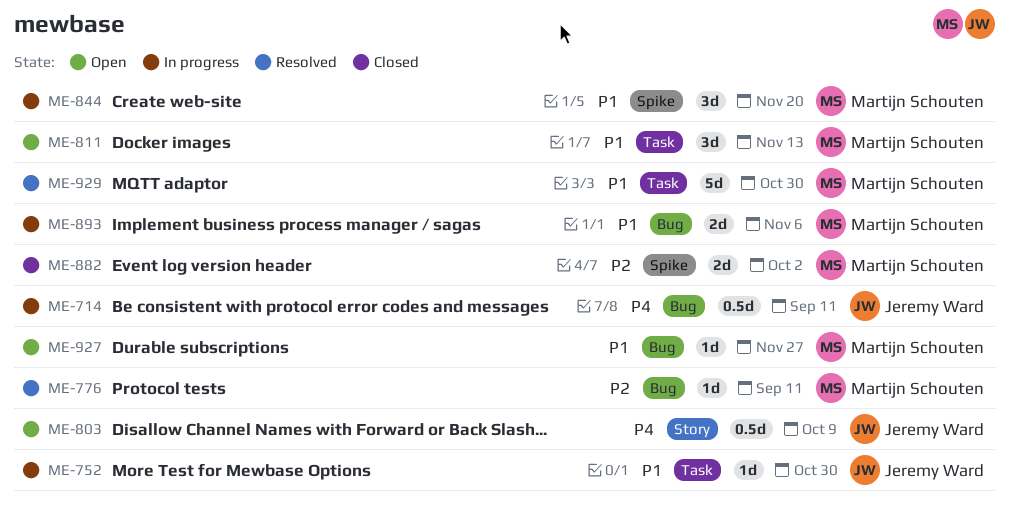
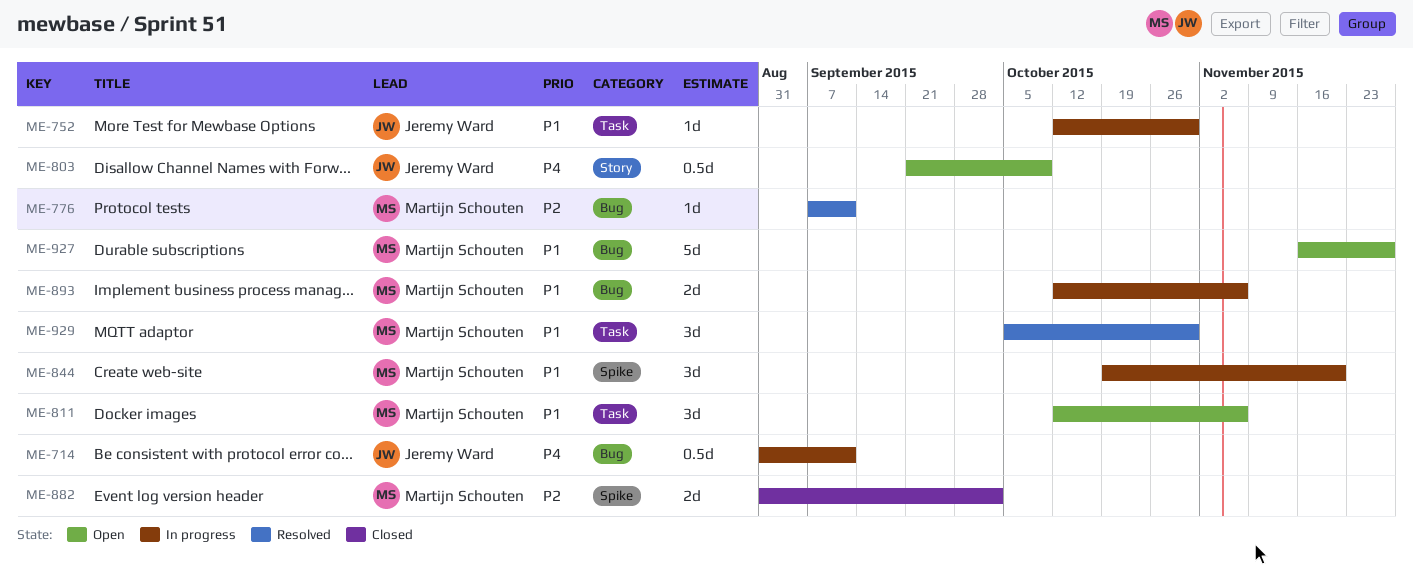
ME-811, due: Nov 13 -> Nov 6
ME-927, estimate: 1d -> 5d
ME-929, estimate: 5d -> 3d

